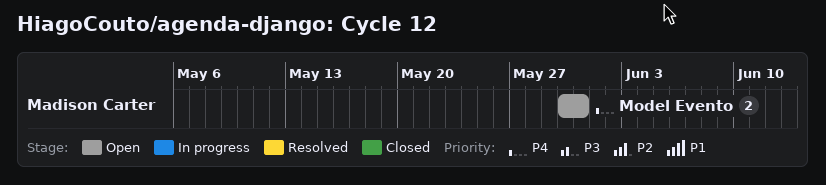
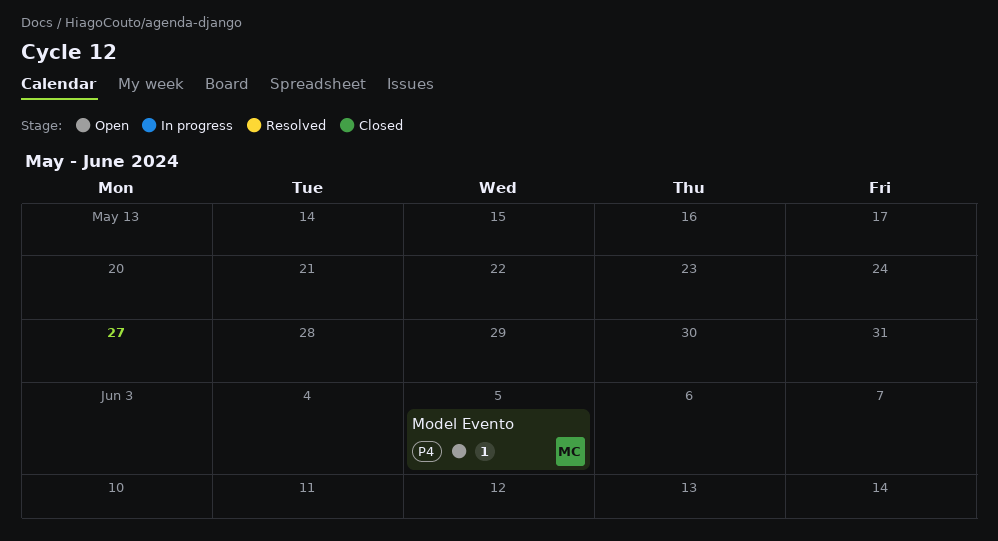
Model Evento, estimate: 2 -> 1
Model Evento, due: May 31 -> Jun 5

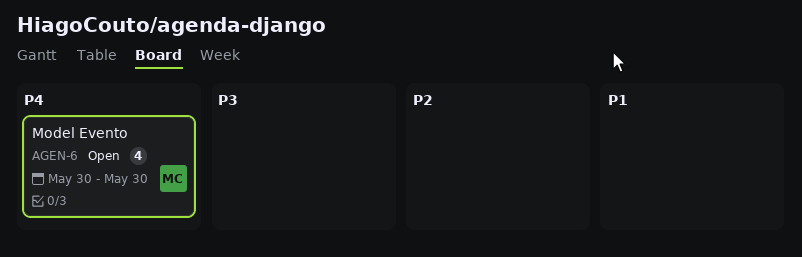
Model Evento, estimate: 1 -> 4
Model Evento, due: Jun 5 -> May 30

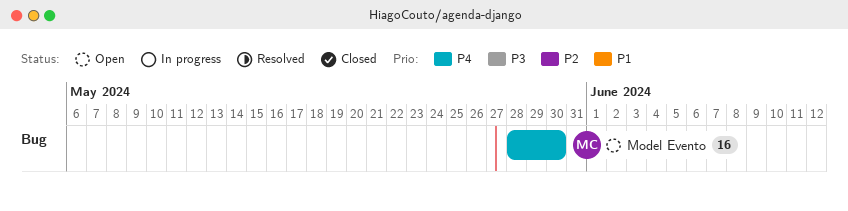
Model Evento, estimate: 4 -> 16
Model Evento, start: May 30 -> May 28

